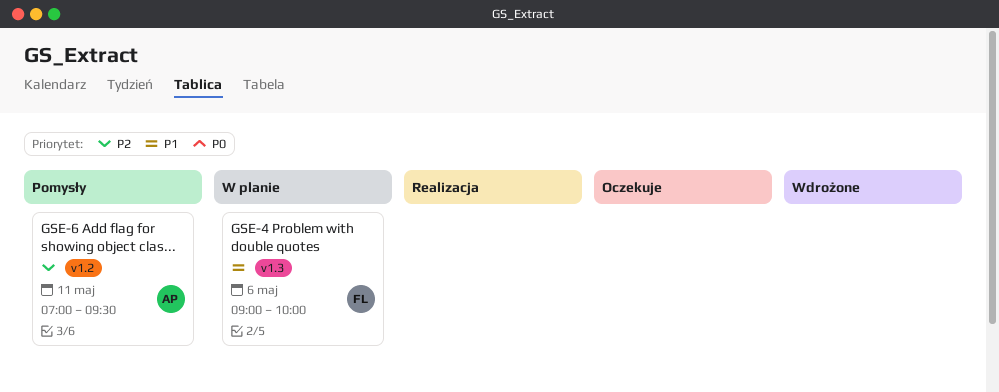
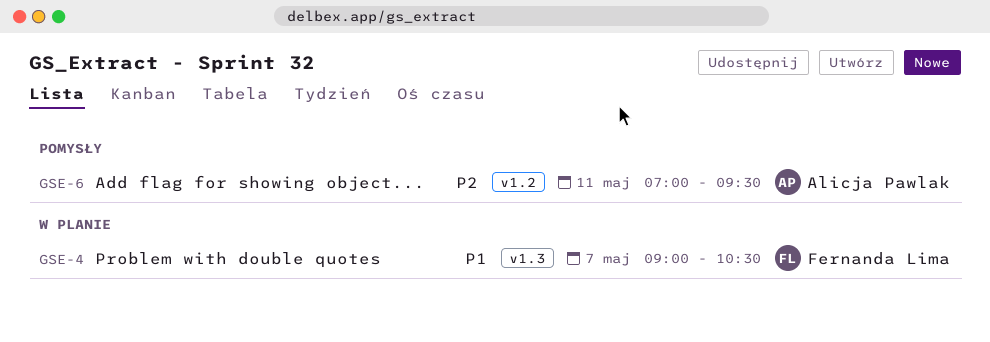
GSE-4, day: May 6 -> May 7
GSE-4, ends: 10:00 -> 10:30

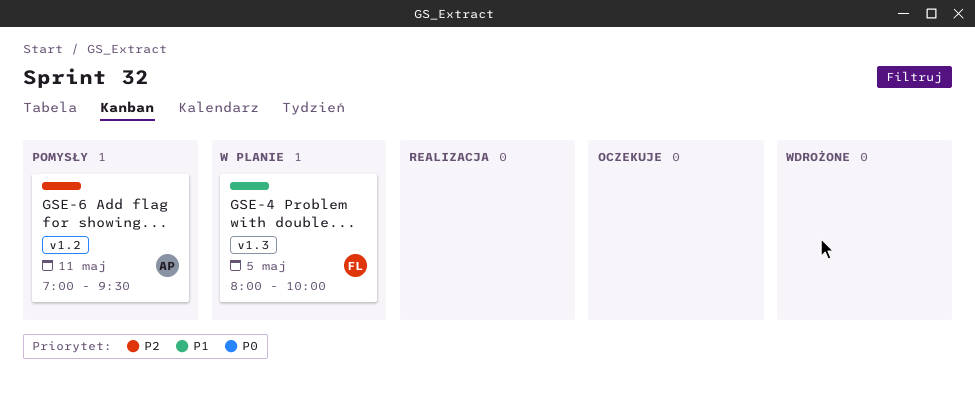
GSE-4, day: May 7 -> May 5
GSE-4, begins: 09:00 -> 08:00
GSE-4, ends: 10:30 -> 10:00

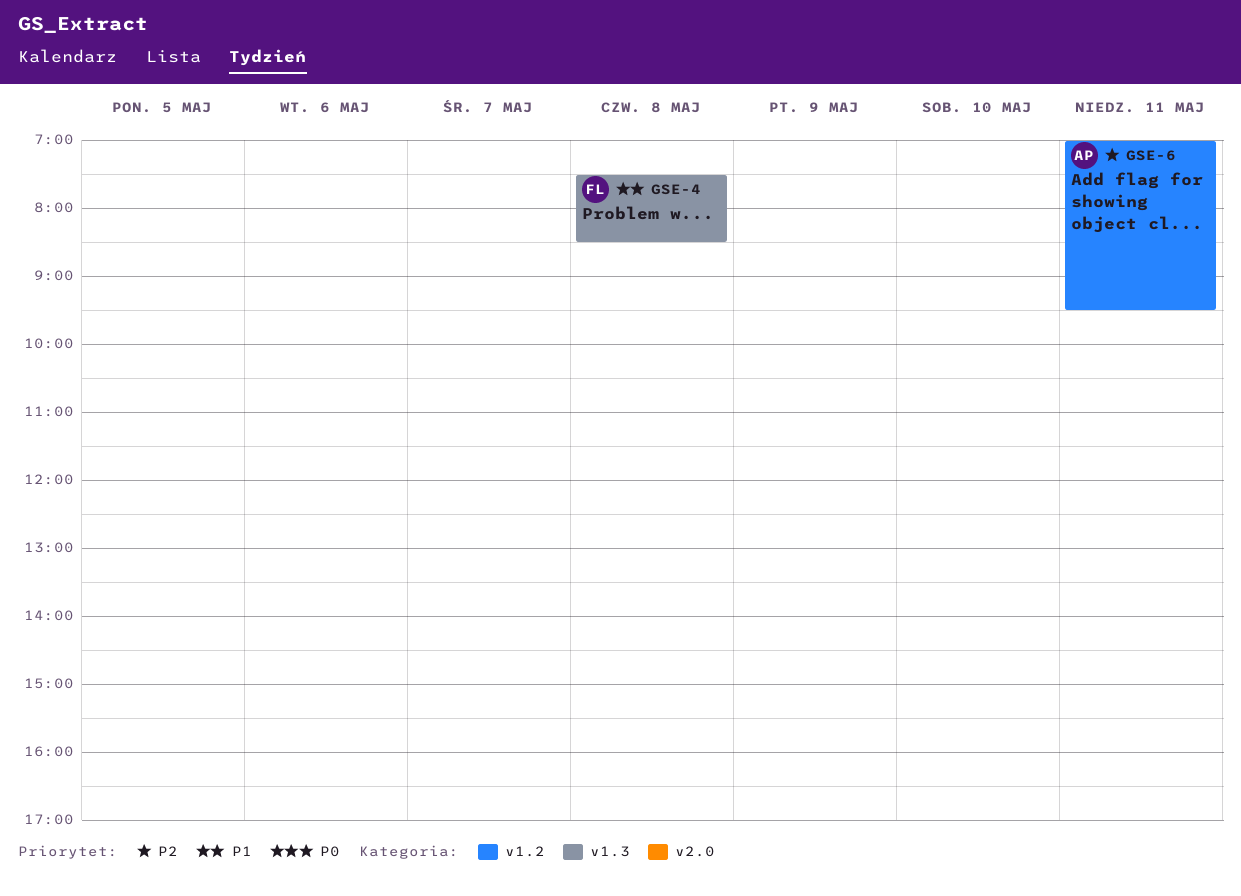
GSE-4, day: May 5 -> May 8
GSE-4, begins: 08:00 -> 07:30
GSE-4, ends: 10:00 -> 08:30

